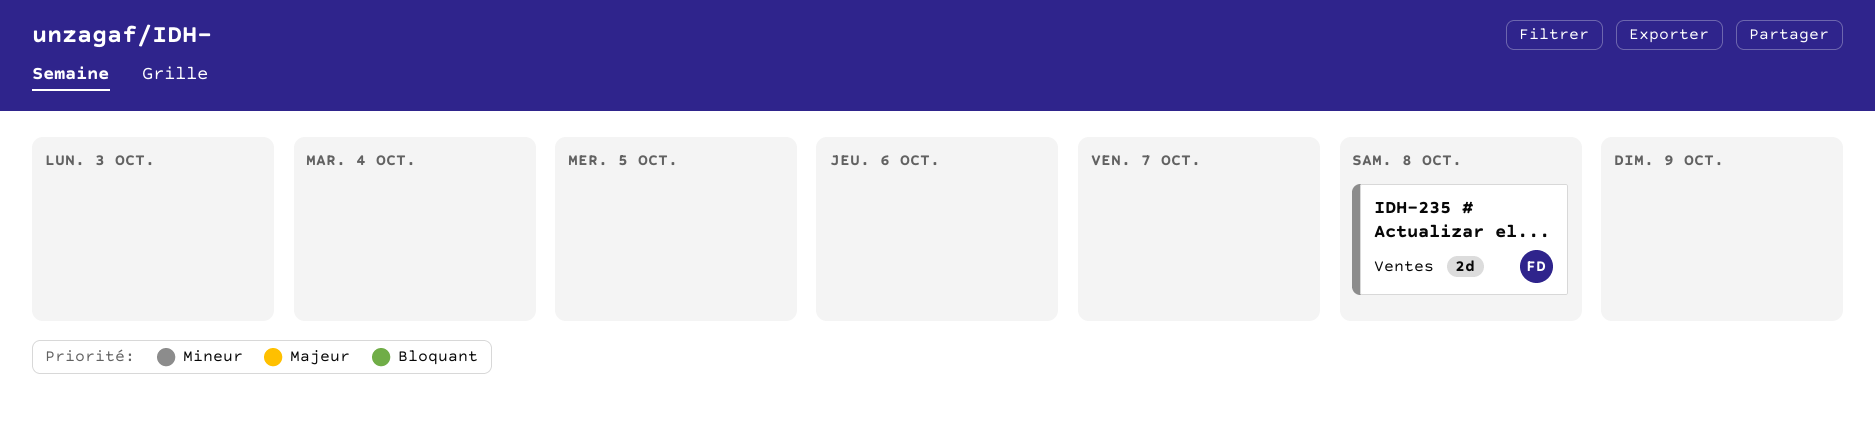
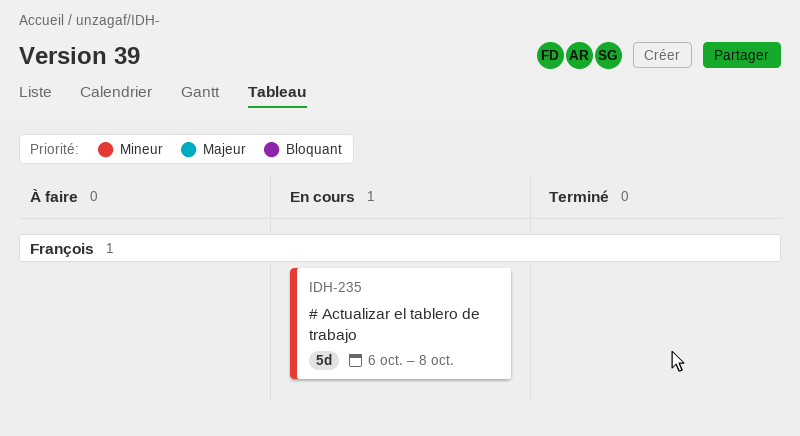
IDH-235, estimate: 2d -> 5d

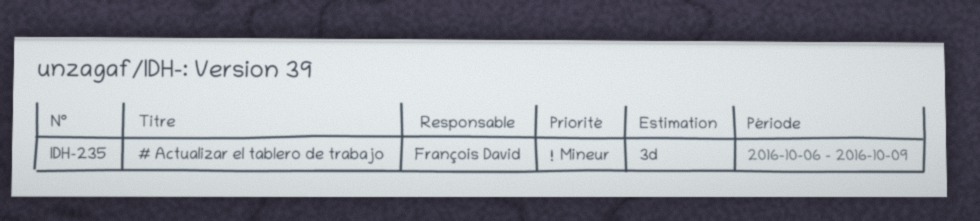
IDH-235, estimate: 5d -> 3d
IDH-235, due: Oct 8 -> Oct 9

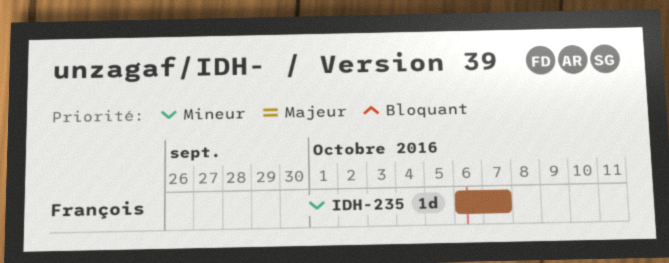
IDH-235, estimate: 3d -> 1d
IDH-235, due: Oct 9 -> Oct 7

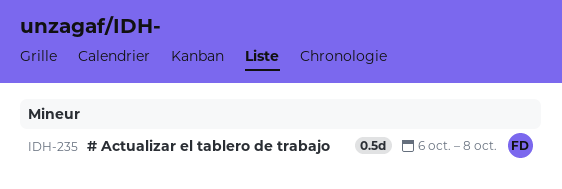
IDH-235, estimate: 1d -> 0.5d
IDH-235, due: Oct 7 -> Oct 8

